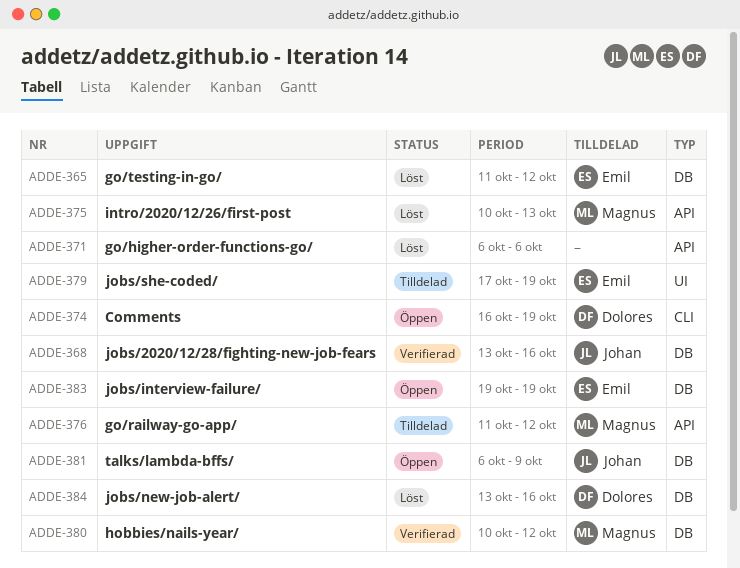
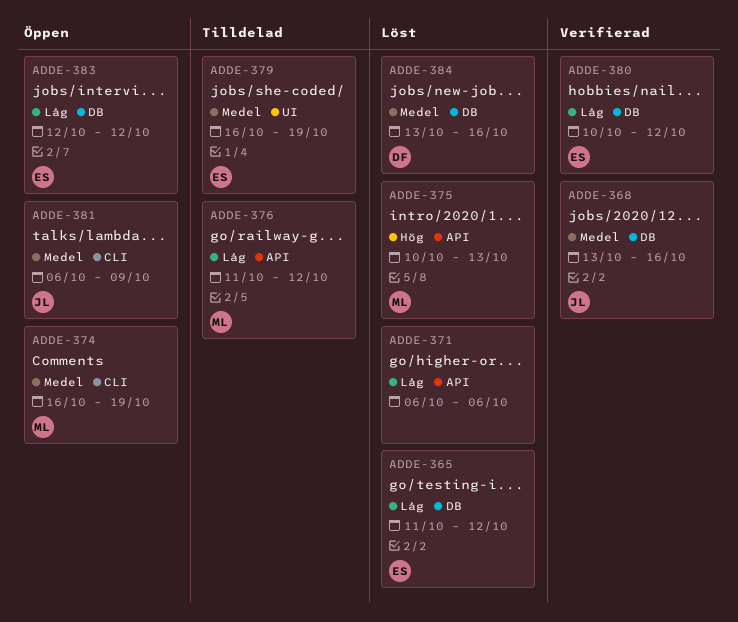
ADDE-374, owner: Dolores -> Magnus
ADDE-379, start: Oct 17 -> Oct 16
ADDE-380, owner: Magnus -> Emil
ADDE-381, label: DB -> CLI
ADDE-383, start: Oct 19 -> Oct 12
ADDE-383, due: Oct 19 -> Oct 12

